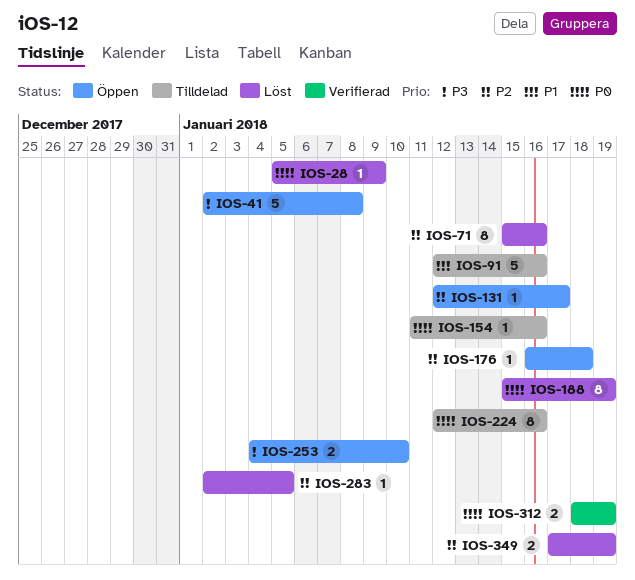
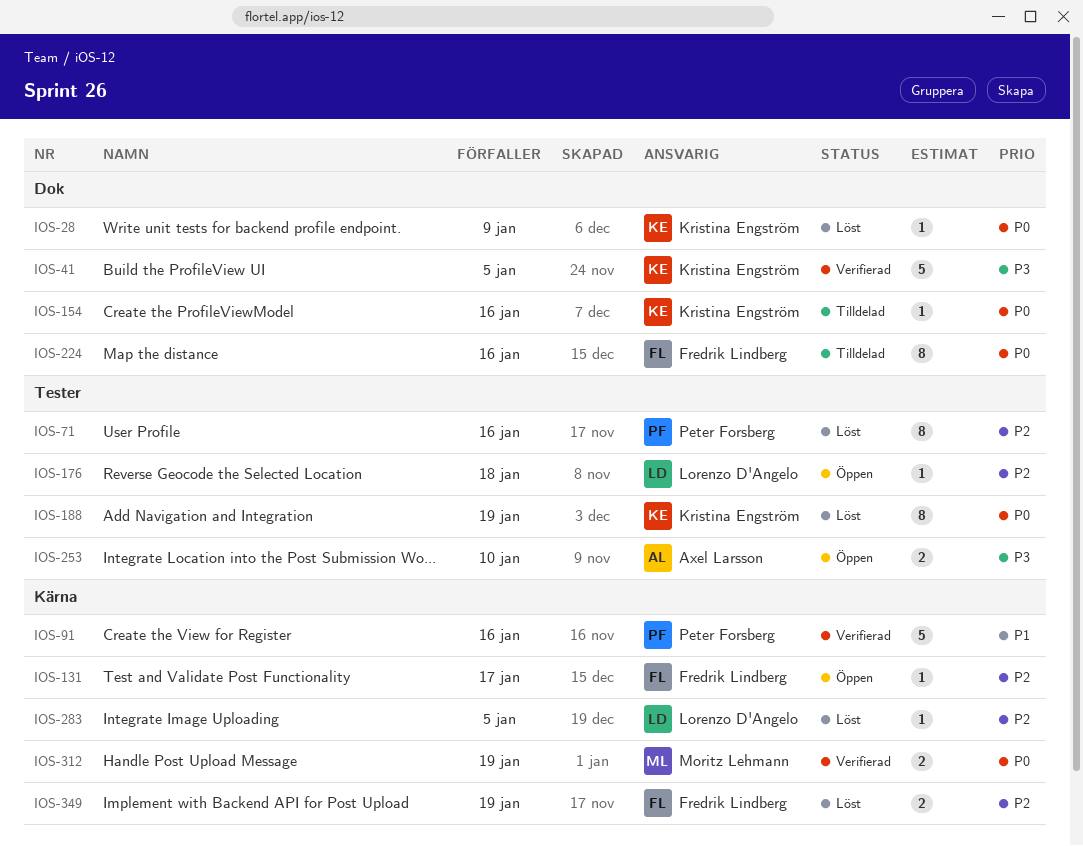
IOS-41, status: Öppen -> Verifierad
IOS-41, due: Jan 8 -> Jan 5
IOS-91, status: Tilldelad -> Verifierad

